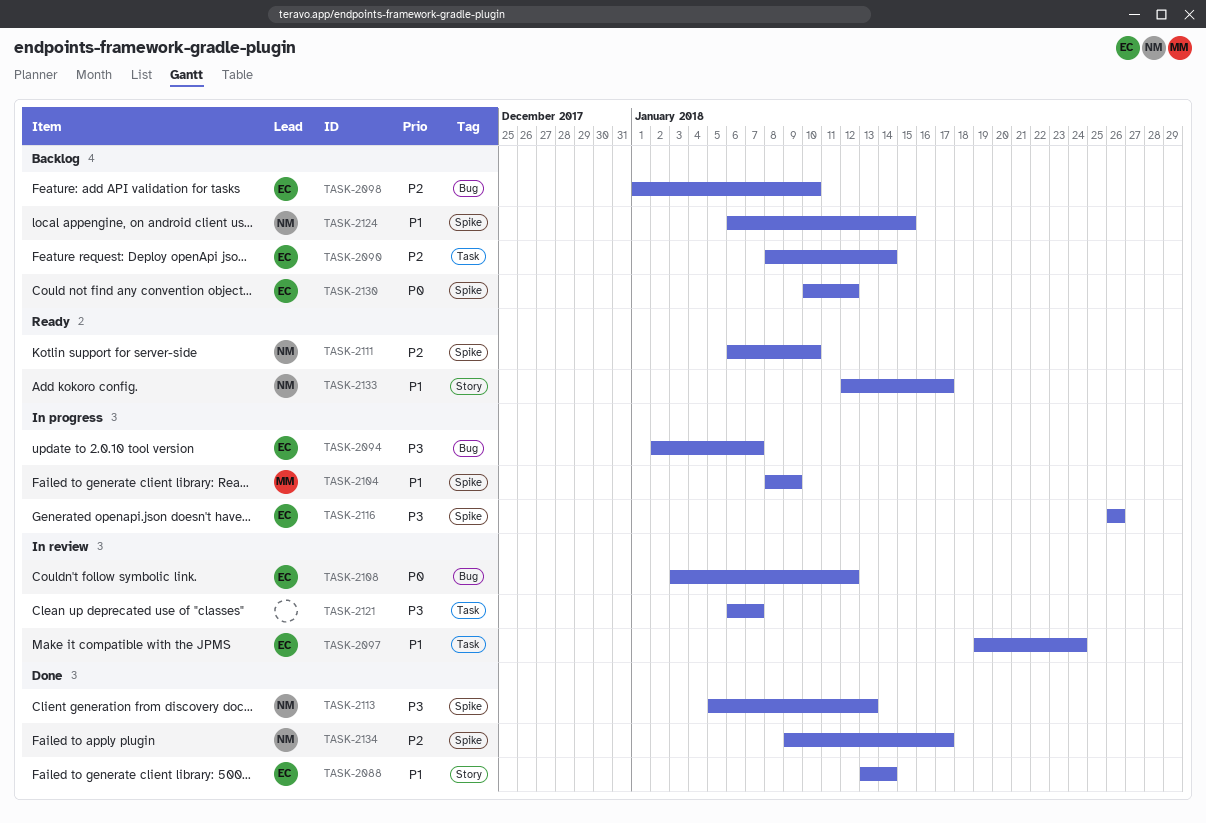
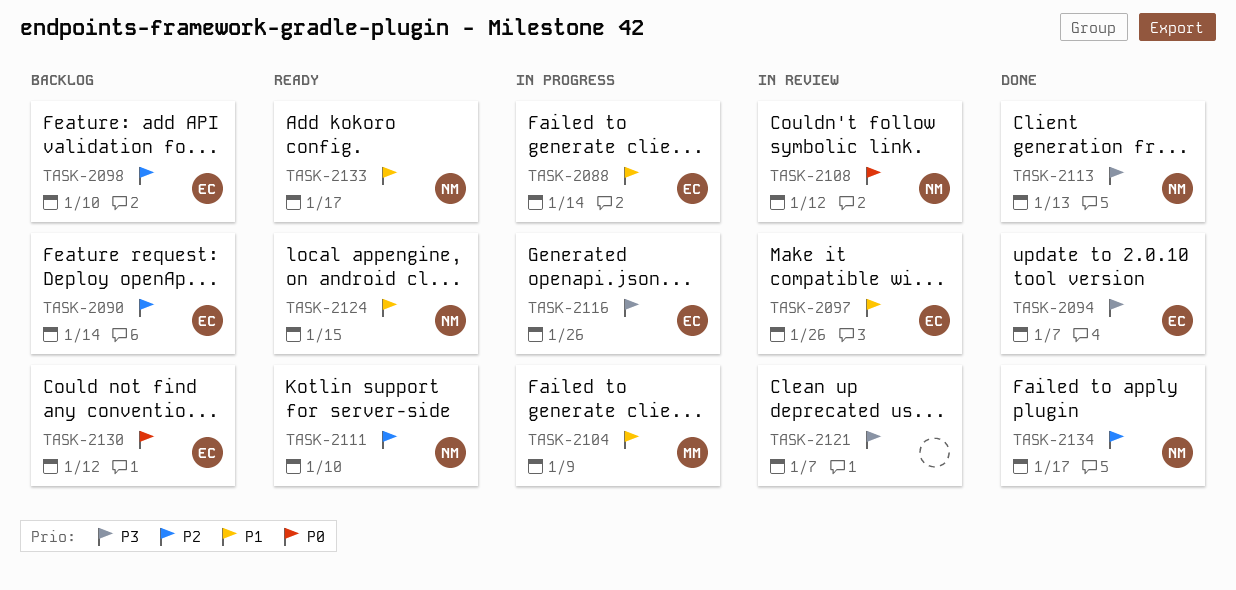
TASK-2088, status: Done -> In progress
TASK-2094, status: In progress -> Done
TASK-2097, due: Jan 24 -> Jan 26
TASK-2108, owner: EC -> NM
TASK-2124, status: Backlog -> Ready

